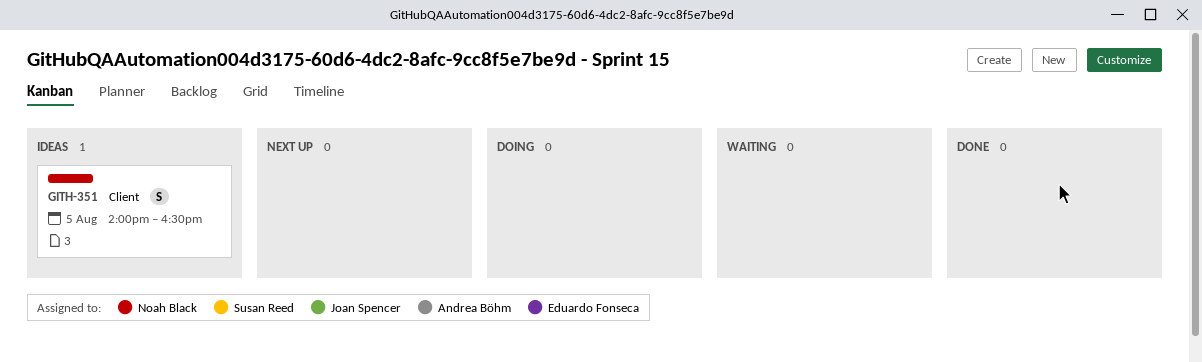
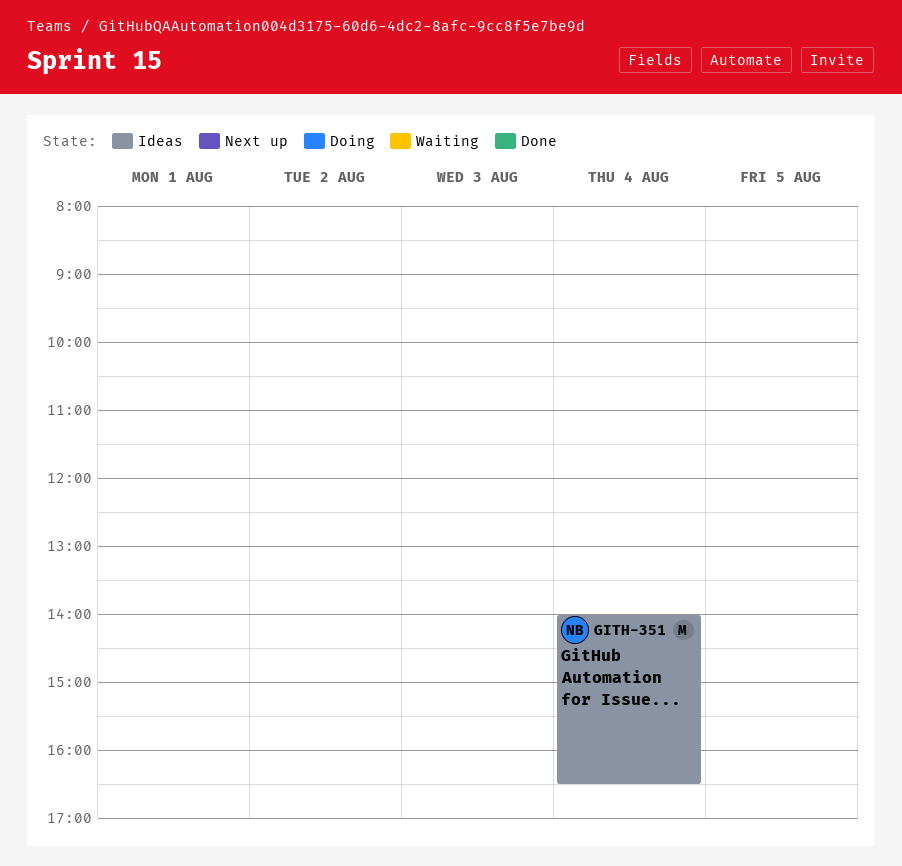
GITH-351, estimate: S -> M
GITH-351, day: Aug 5 -> Aug 4

